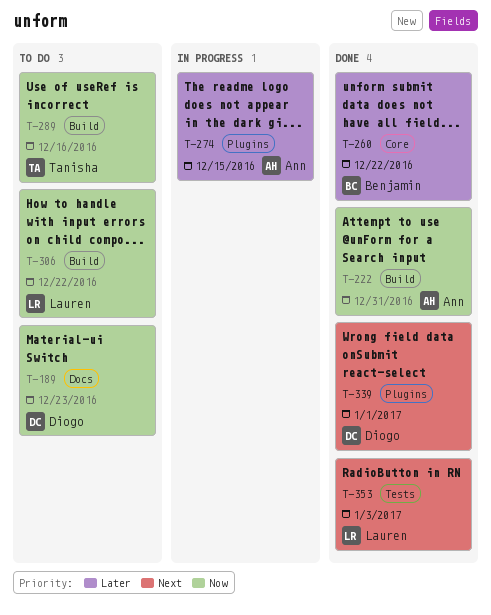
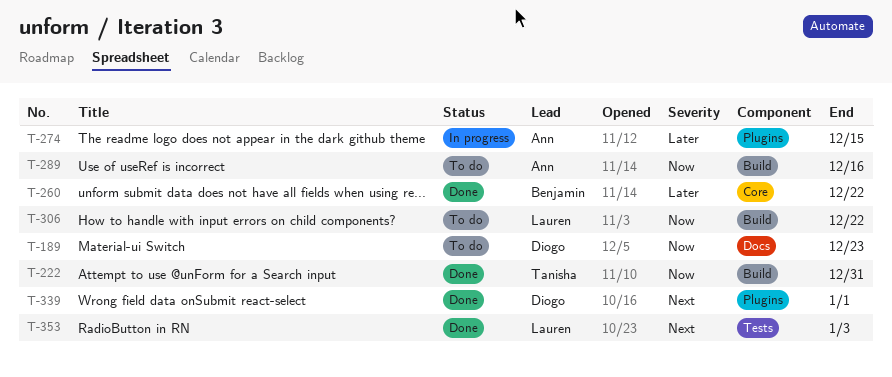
T-222, owner: Ann -> Tanisha
T-289, owner: Tanisha -> Ann

